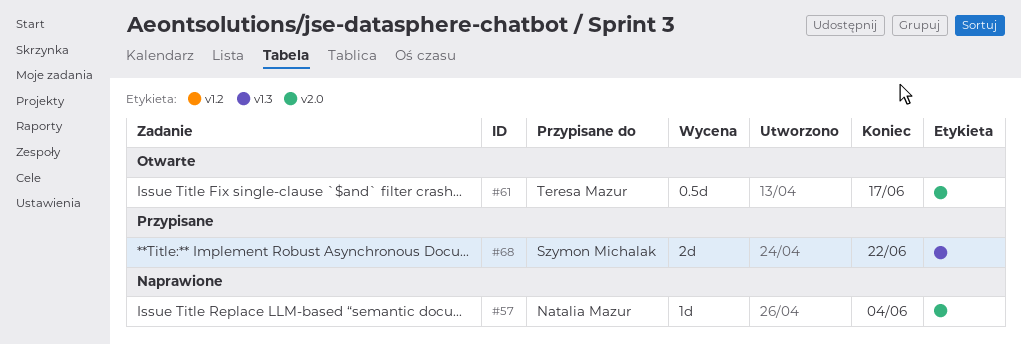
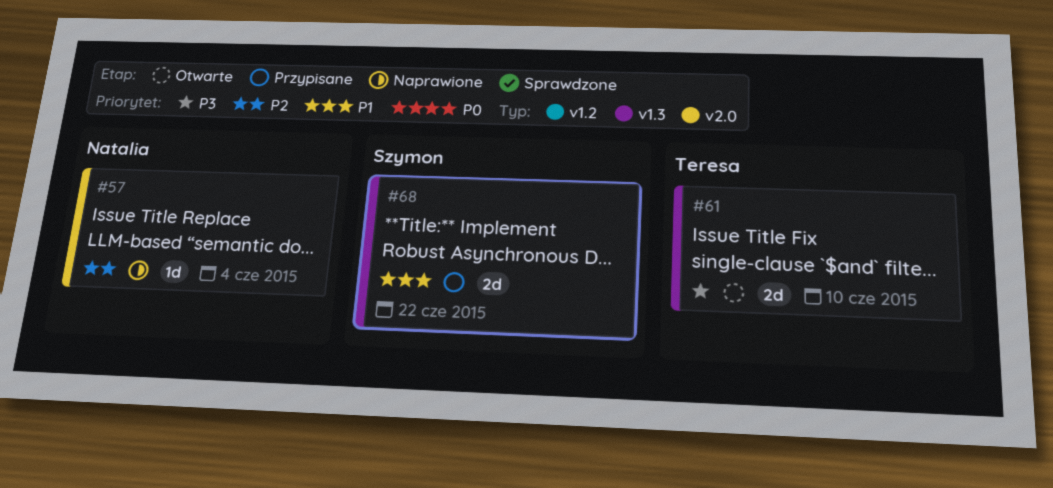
#61, label: v2.0 -> v1.3
#61, estimate: 0.5d -> 2d
#61, due: Jun 17 -> Jun 10

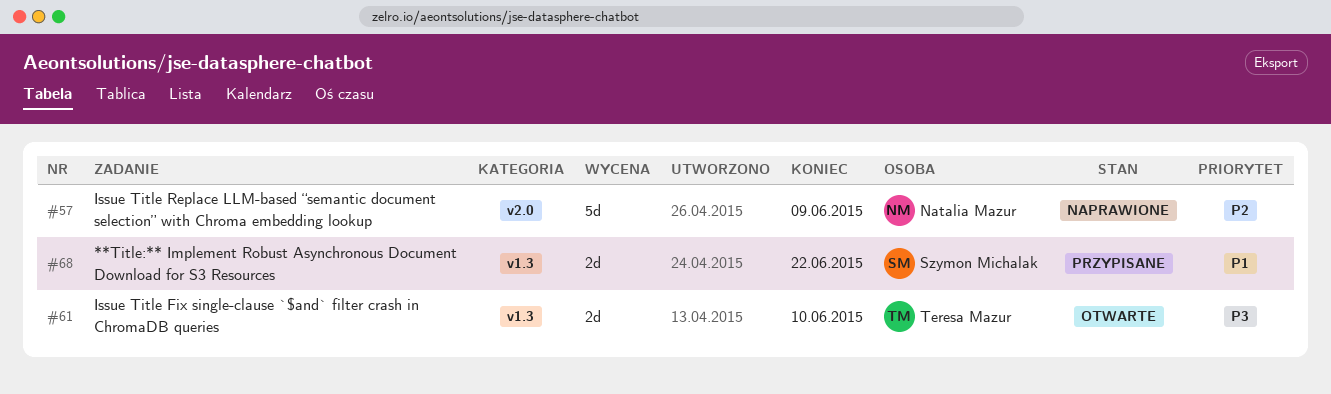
#57, estimate: 1d -> 5d
#57, due: Jun 4 -> Jun 9

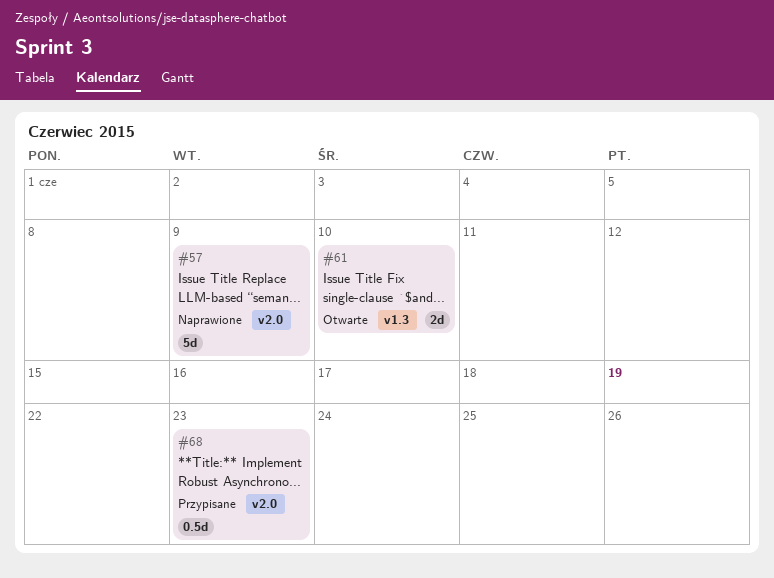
#68, label: v1.3 -> v2.0
#68, estimate: 2d -> 0.5d
#68, due: Jun 22 -> Jun 23

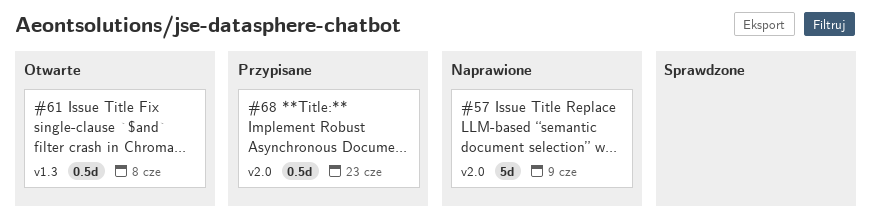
#61, estimate: 2d -> 0.5d
#61, due: Jun 10 -> Jun 8

